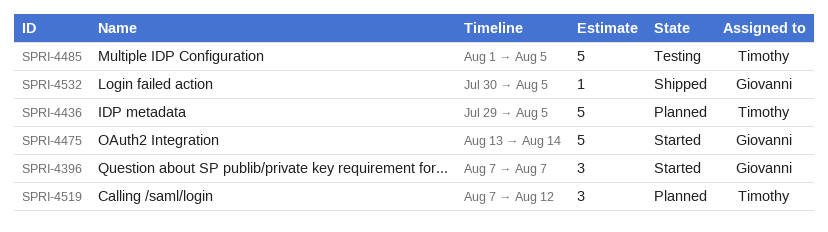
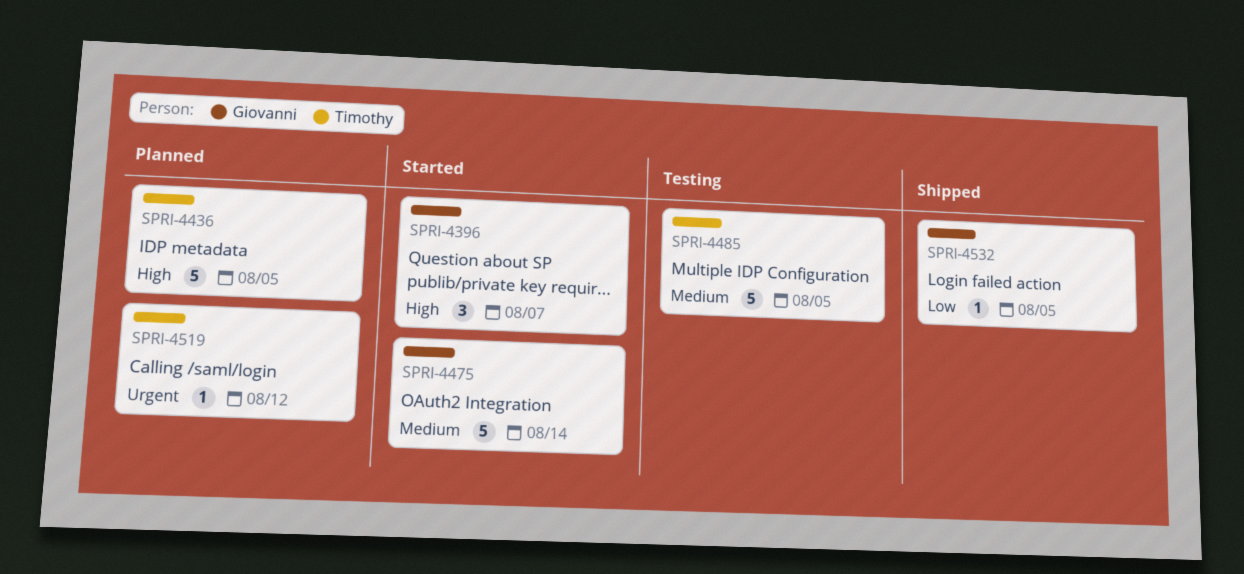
SPRI-4519, estimate: 3 -> 1

